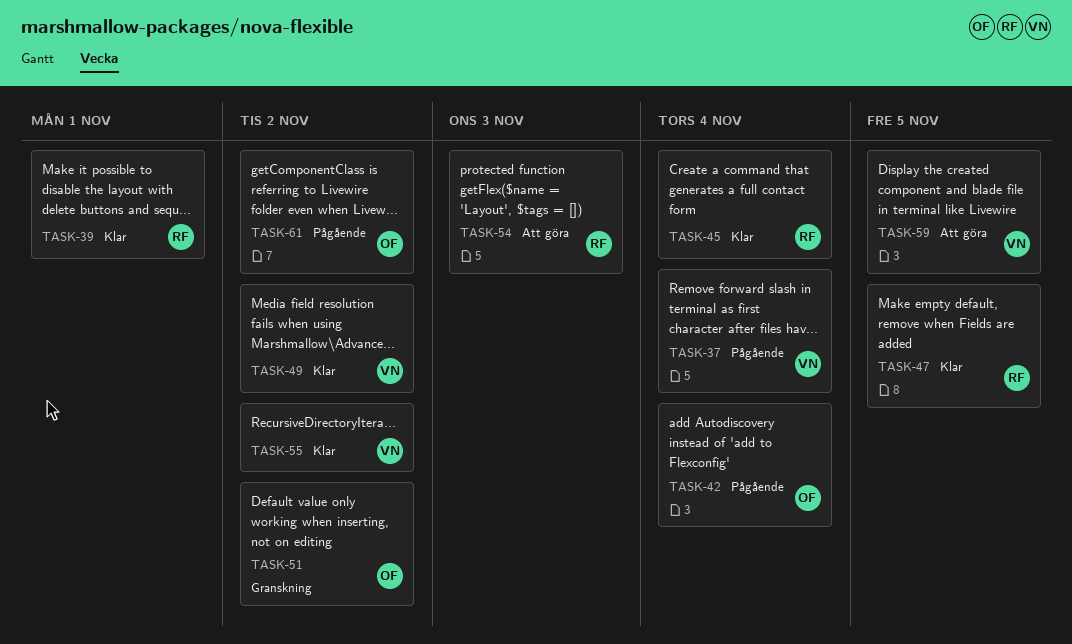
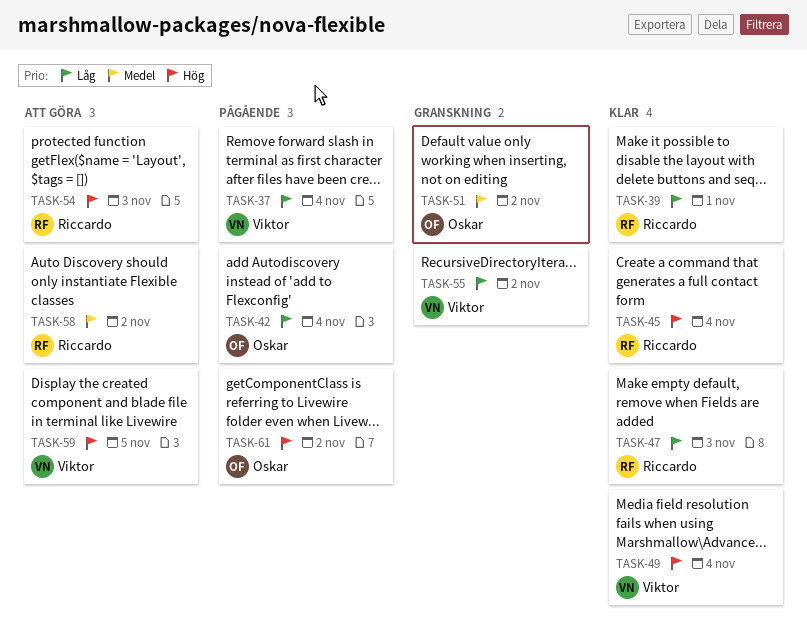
TASK-47, due: Nov 5 -> Nov 3
TASK-49, due: Nov 2 -> Nov 4
TASK-55, status: Klar -> Granskning
TASK-58: none -> present

